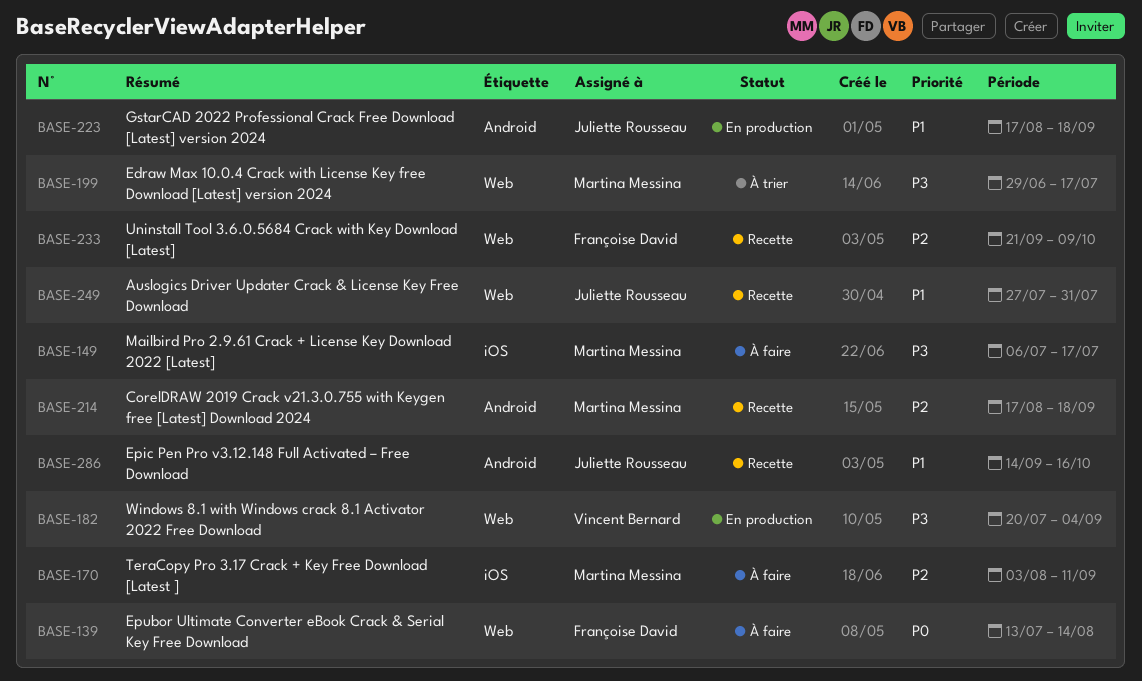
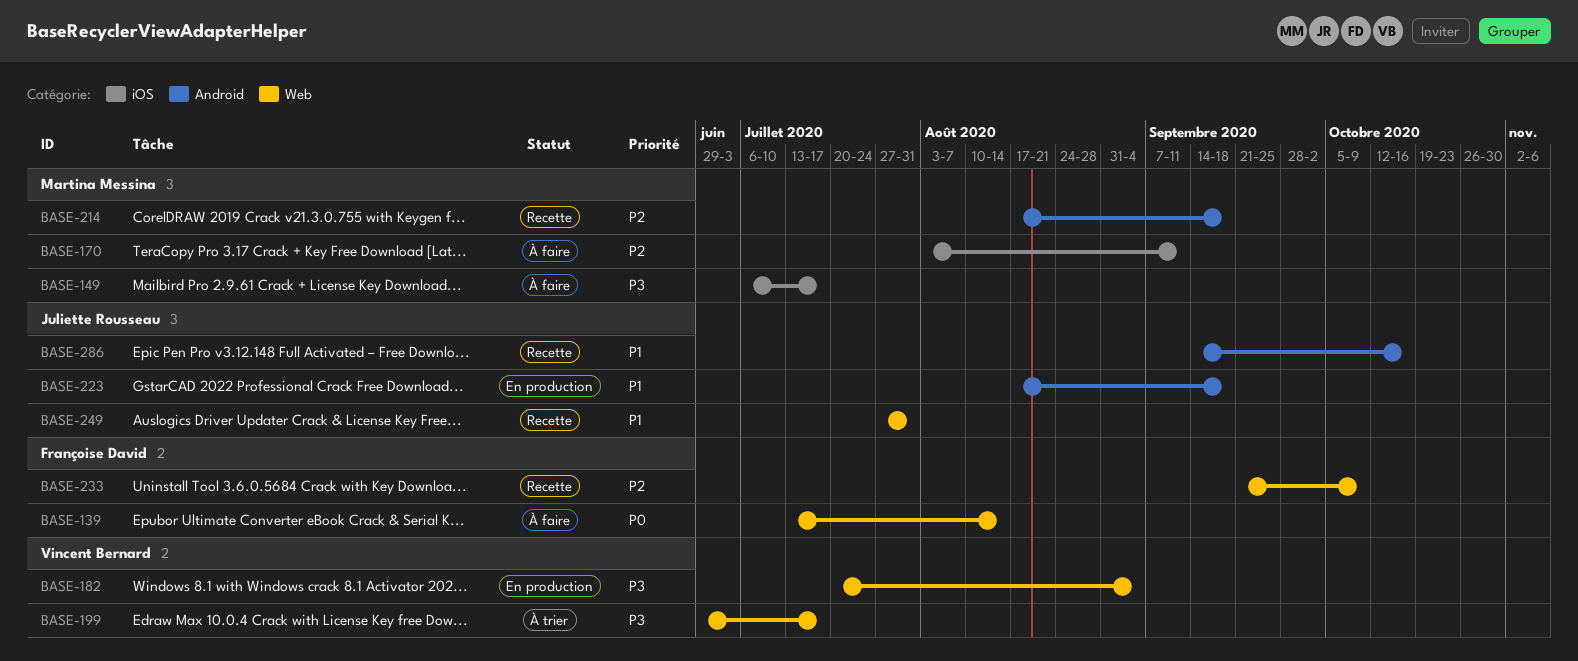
BASE-199, owner: Martina Messina -> Vincent Bernard

